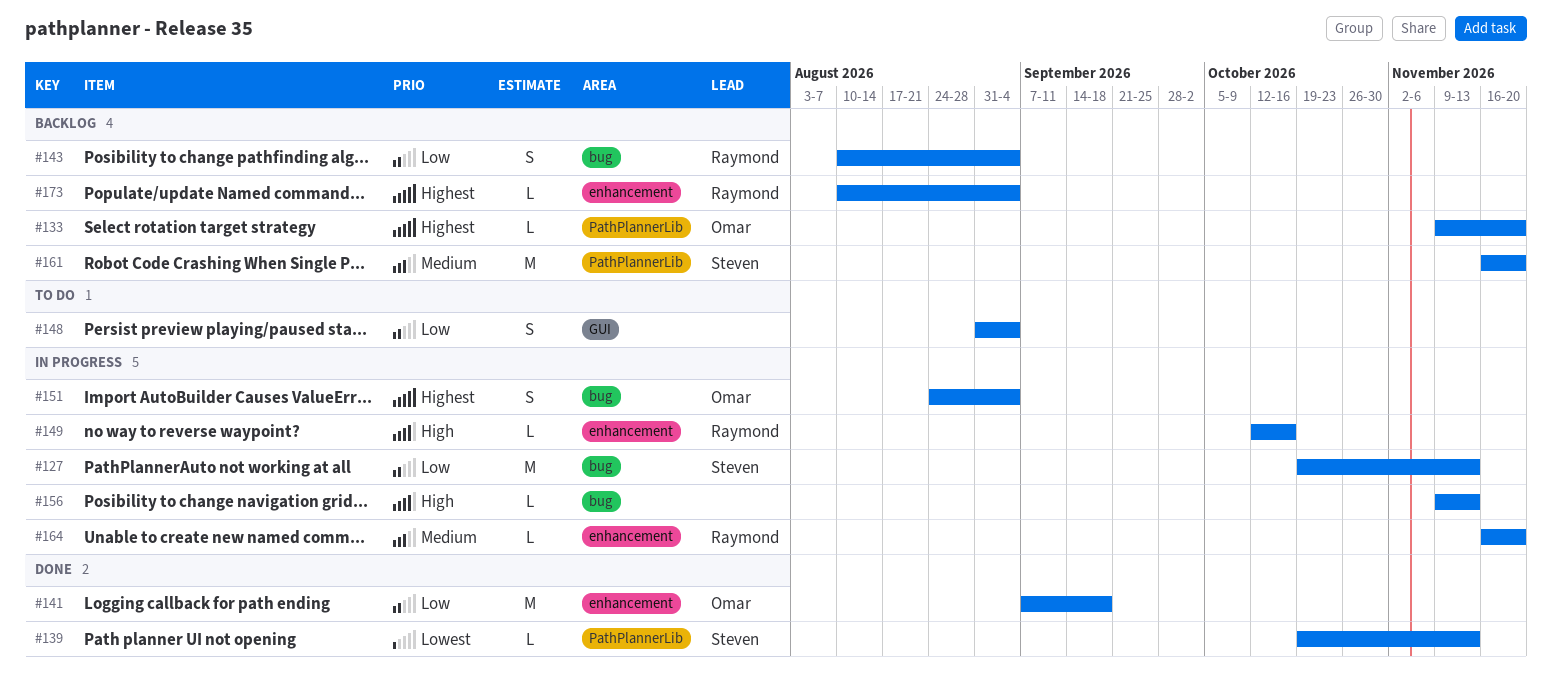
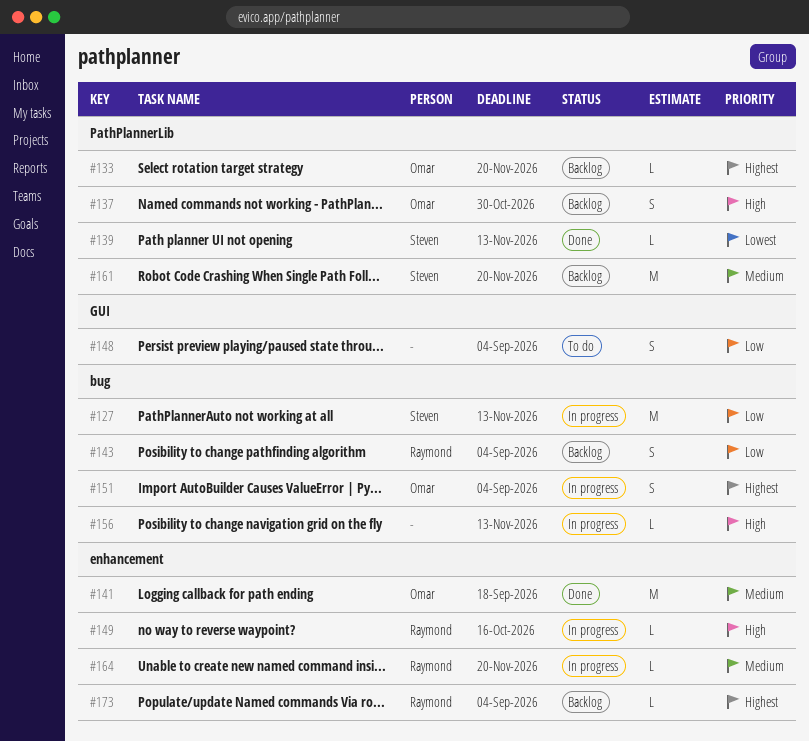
#137: none -> present
#141, priority: Low -> Medium

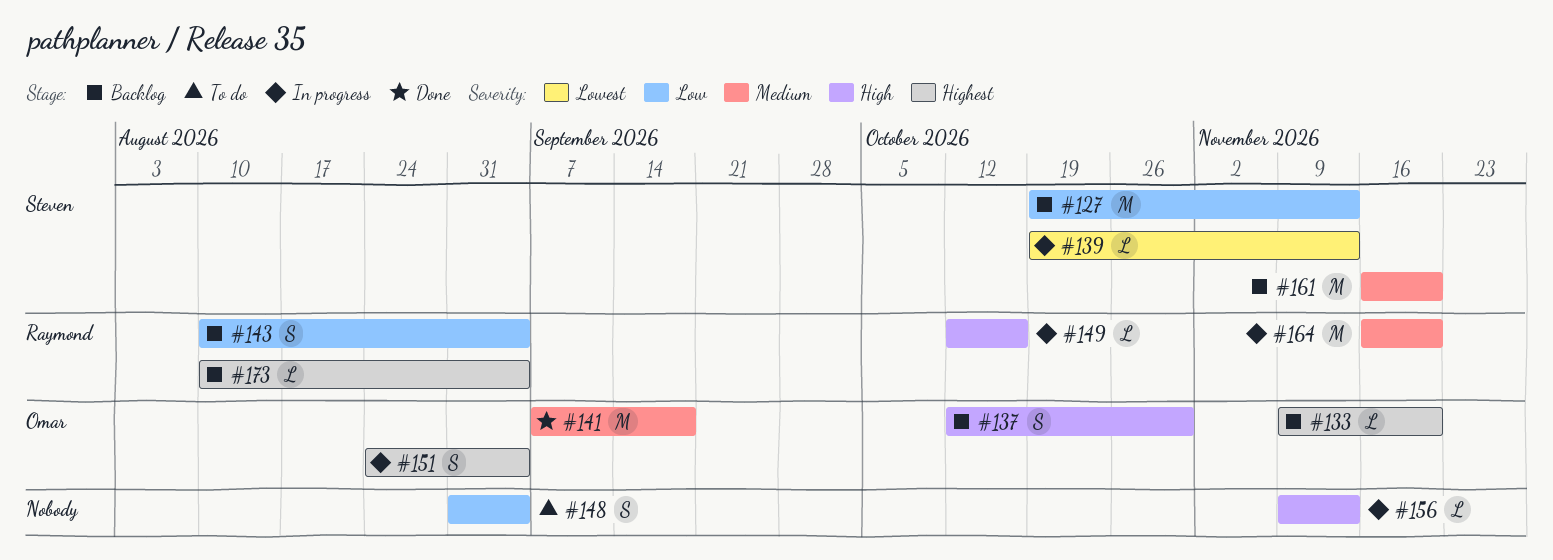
#127, status: In progress -> Backlog
#139, status: Done -> In progress
#164, estimate: L -> M

